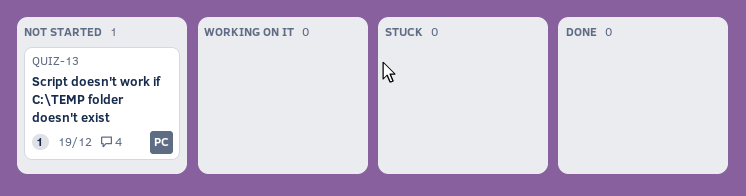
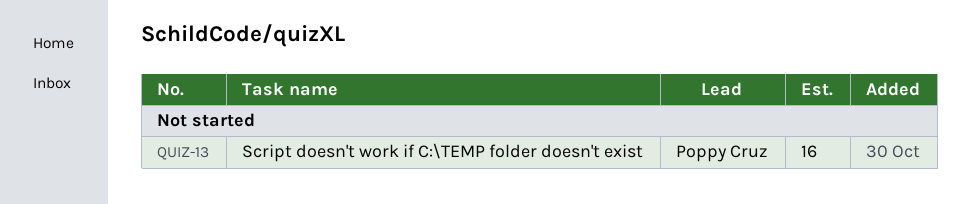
QUIZ-13, estimate: 1 -> 16

